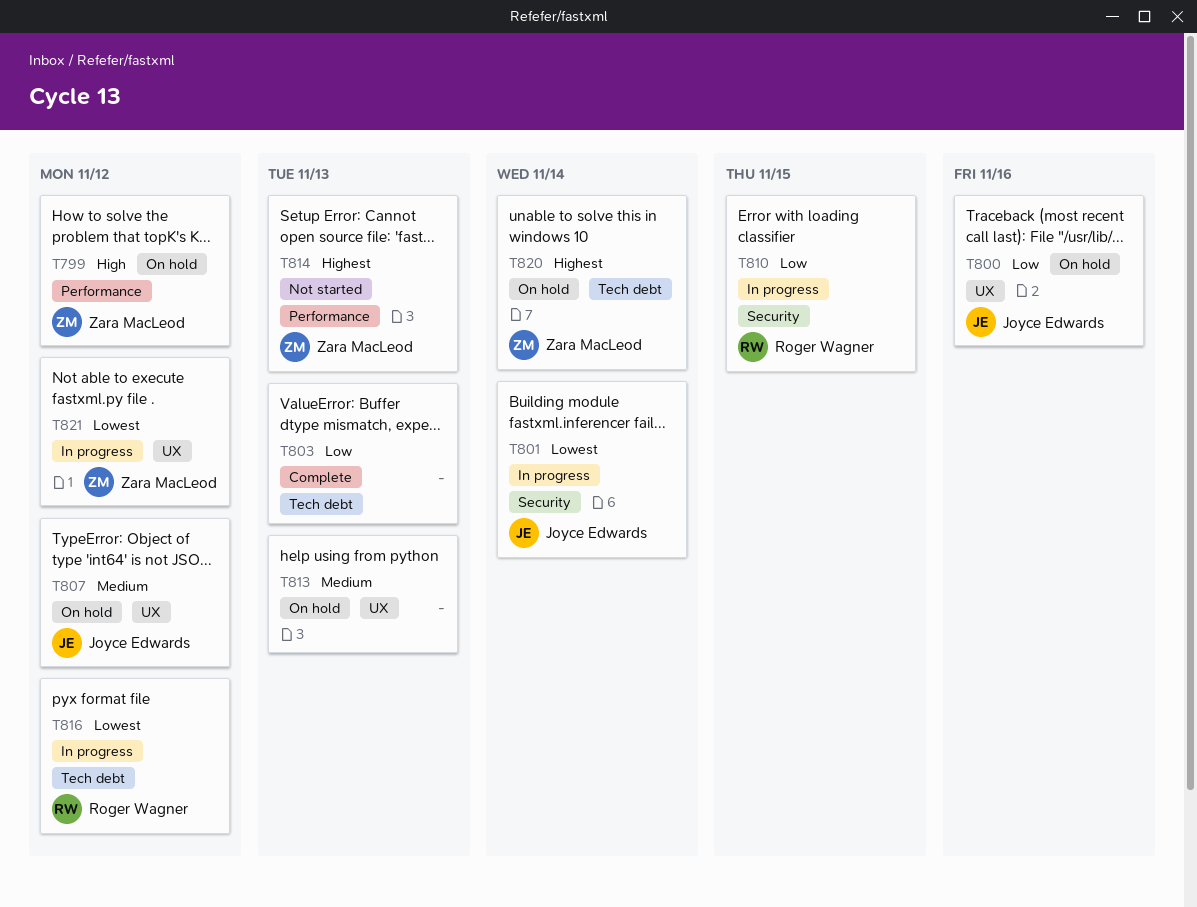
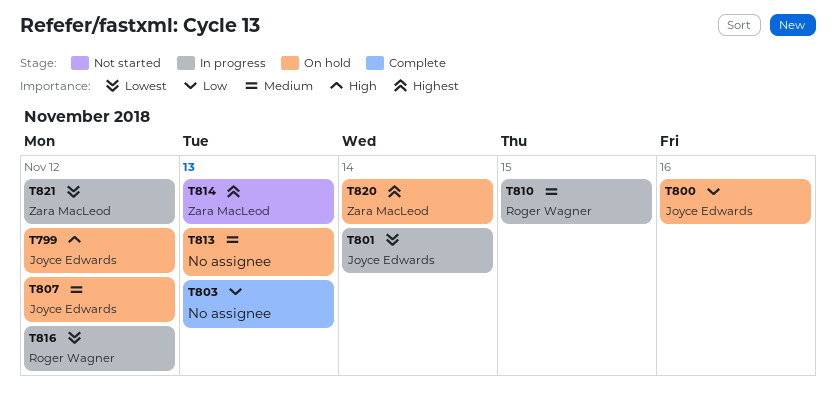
T799, owner: Zara MacLeod -> Joyce Edwards
T810, priority: Low -> Medium

